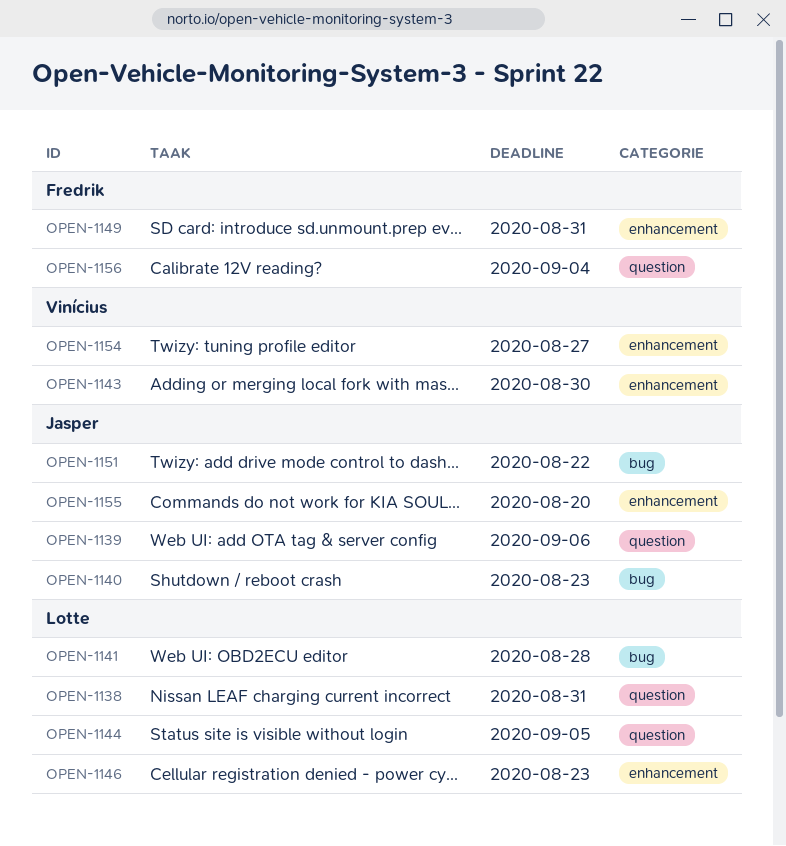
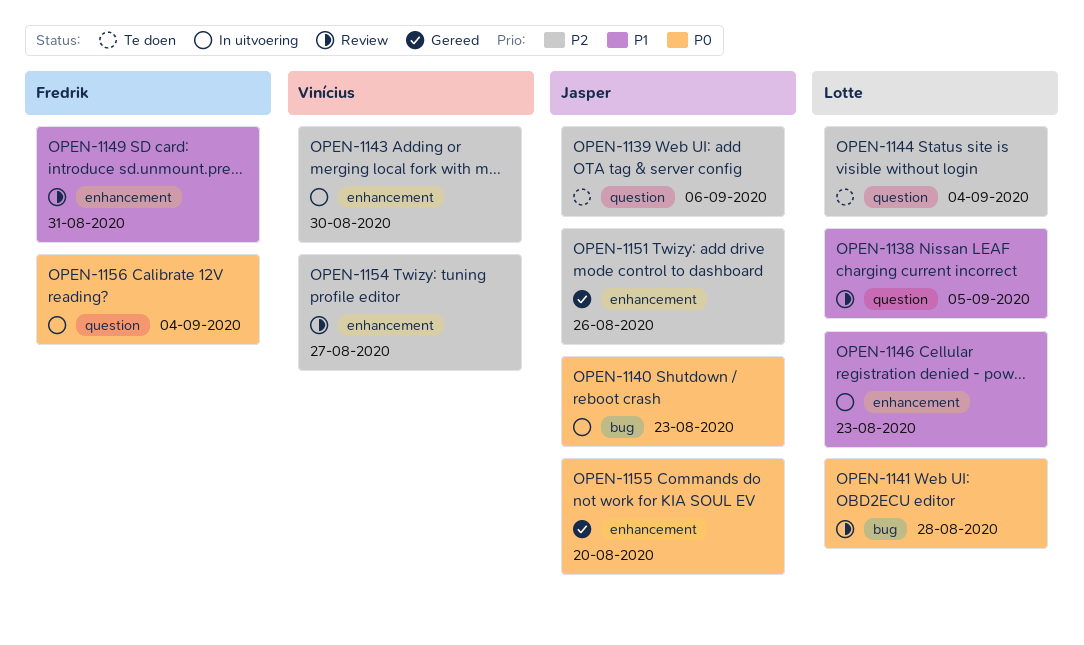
OPEN-1138, due: Aug 31 -> Sep 5
OPEN-1144, due: Sep 5 -> Sep 4
OPEN-1151, label: bug -> enhancement
OPEN-1151, due: Aug 22 -> Aug 26

